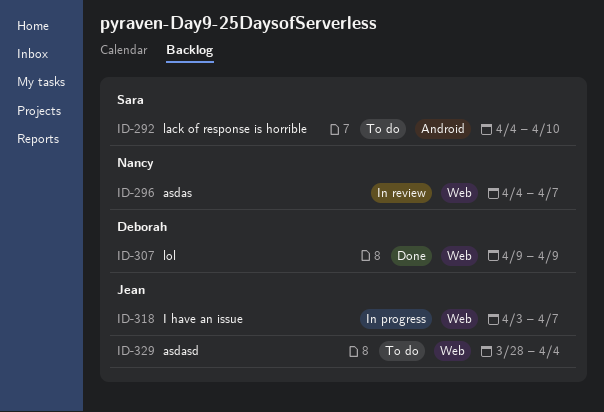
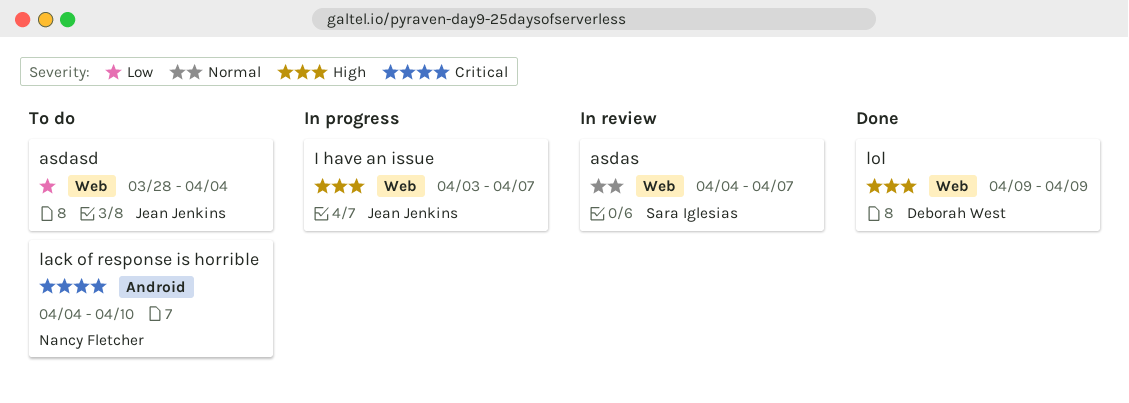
asdas, owner: Nancy Fletcher -> Sara Iglesias
lack of response is horrible, owner: Sara Iglesias -> Nancy Fletcher

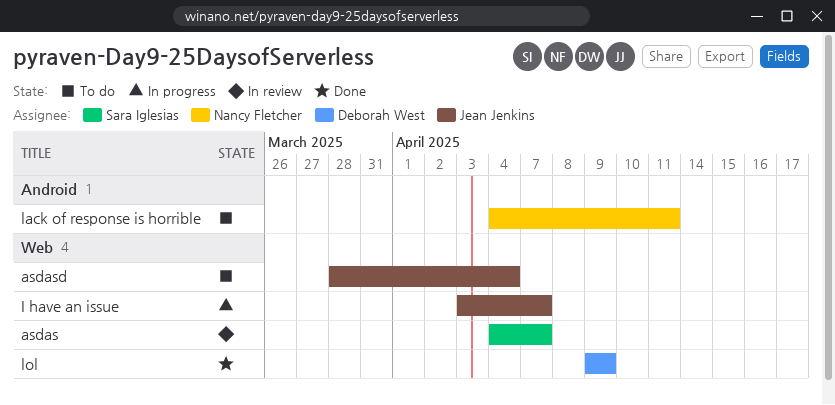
lack of response is horrible, due: Apr 10 -> Apr 11

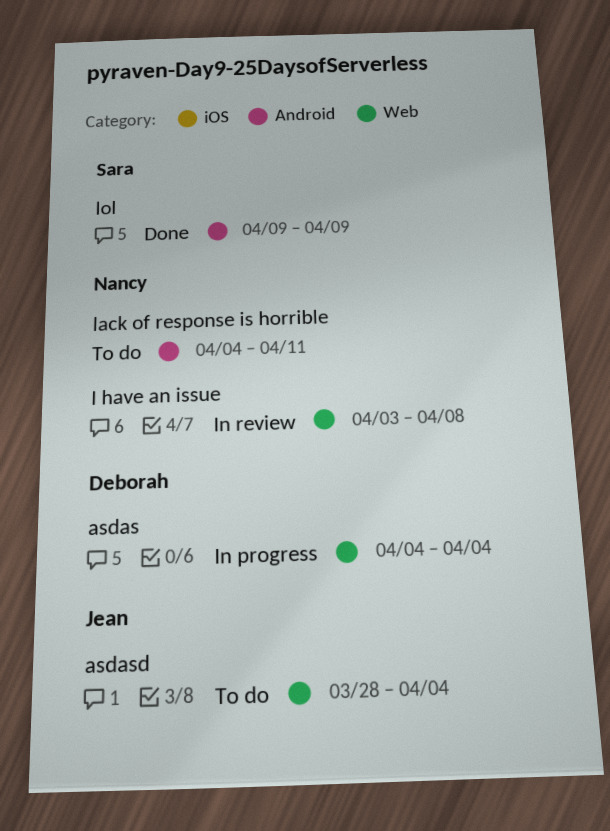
asdas, status: In review -> In progress
asdas, owner: Sara Iglesias -> Deborah West
asdas, due: Apr 7 -> Apr 4
I have an issue, status: In progress -> In review
I have an issue, owner: Jean Jenkins -> Nancy Fletcher
I have an issue, due: Apr 7 -> Apr 8
lol, owner: Deborah West -> Sara Iglesias
lol, label: Web -> Android

